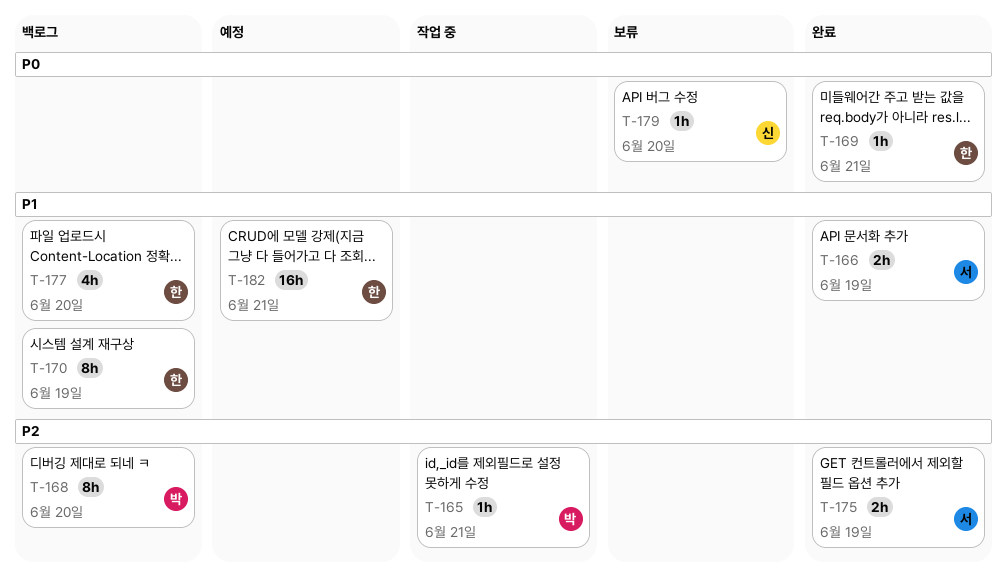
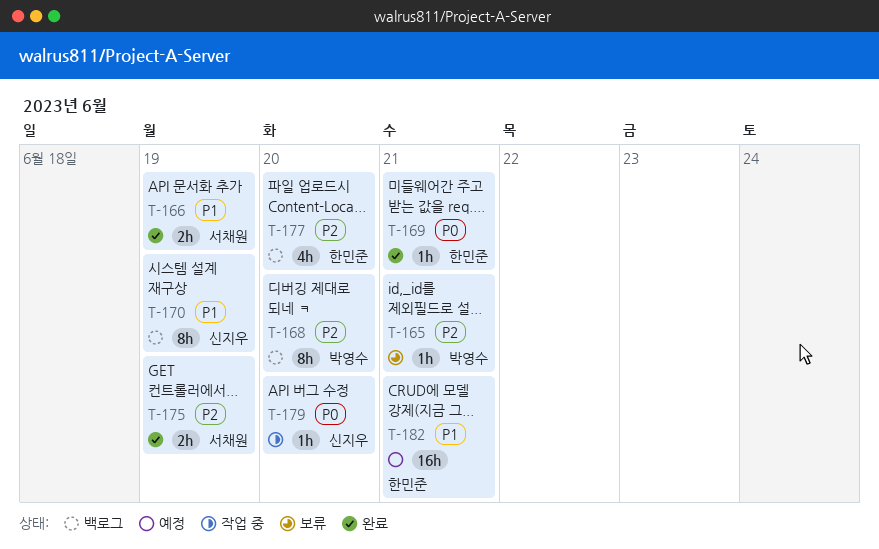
T-165, status: 작업 중 -> 보류
T-170, owner: 한민준 -> 신지우
T-177, priority: P1 -> P2
T-179, status: 보류 -> 작업 중

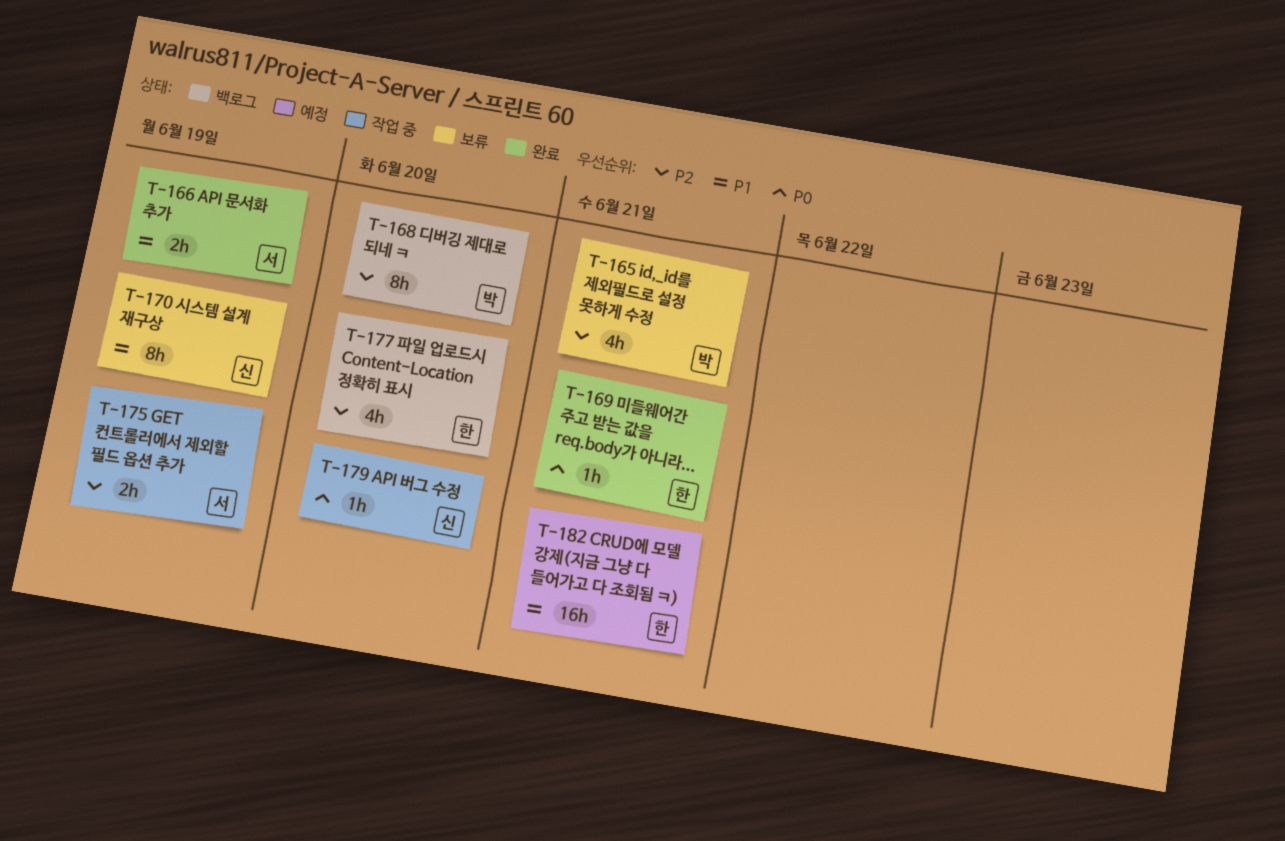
T-165, estimate: 1h -> 4h
T-170, status: 백로그 -> 보류
T-175, status: 완료 -> 작업 중

